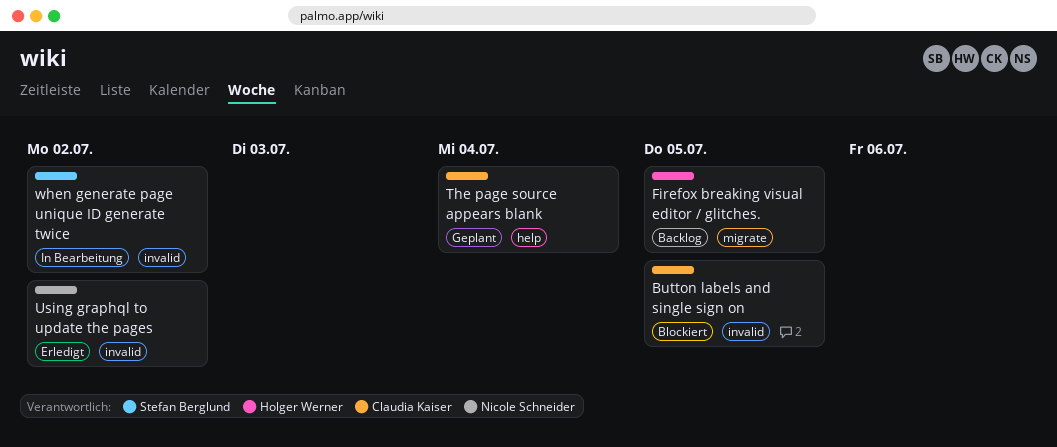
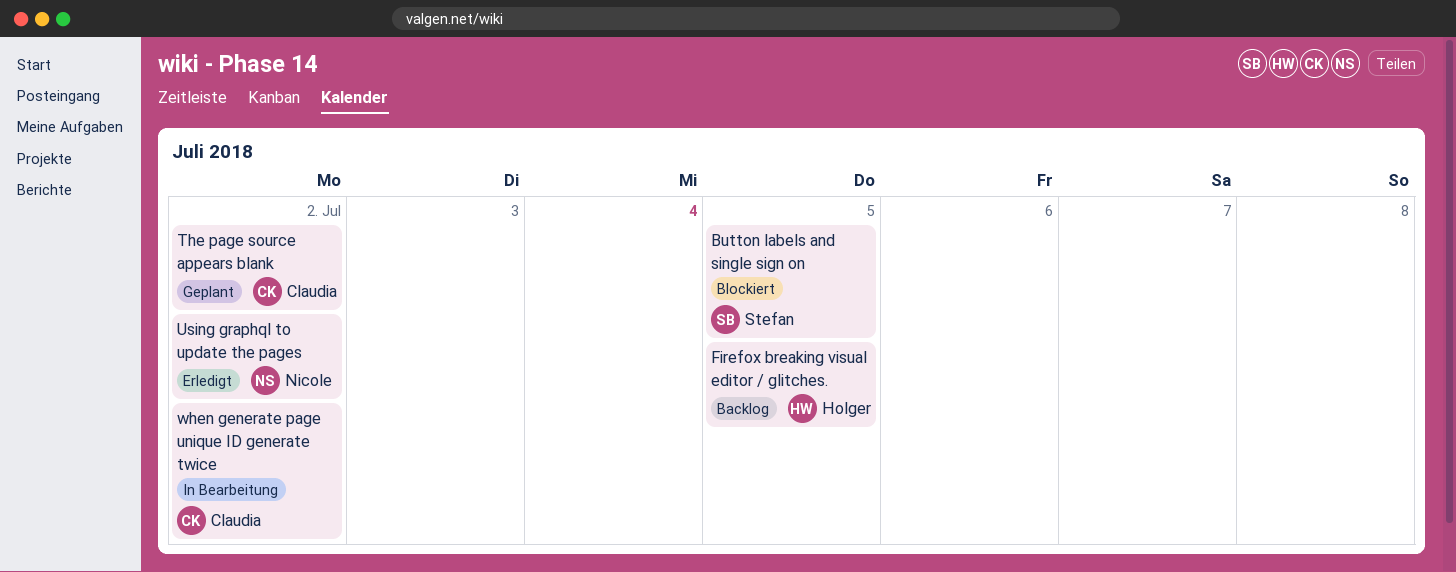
Button labels and single sign on, owner: Claudia Kaiser -> Stefan Berglund
The page source appears blank, due: Jul 4 -> Jul 2
when generate page unique ID generate twice, owner: Stefan Berglund -> Claudia Kaiser

